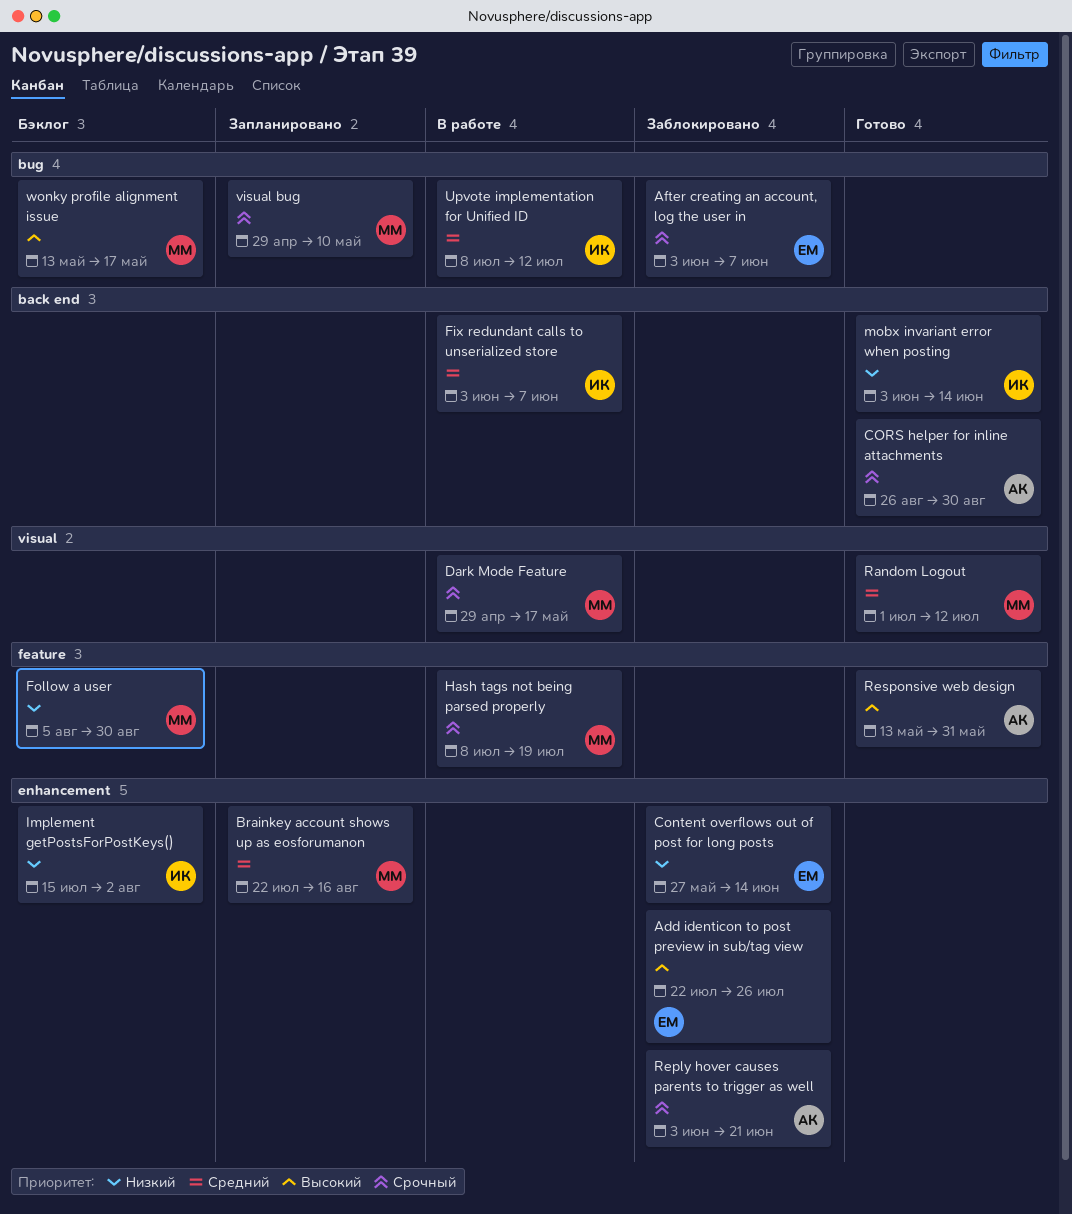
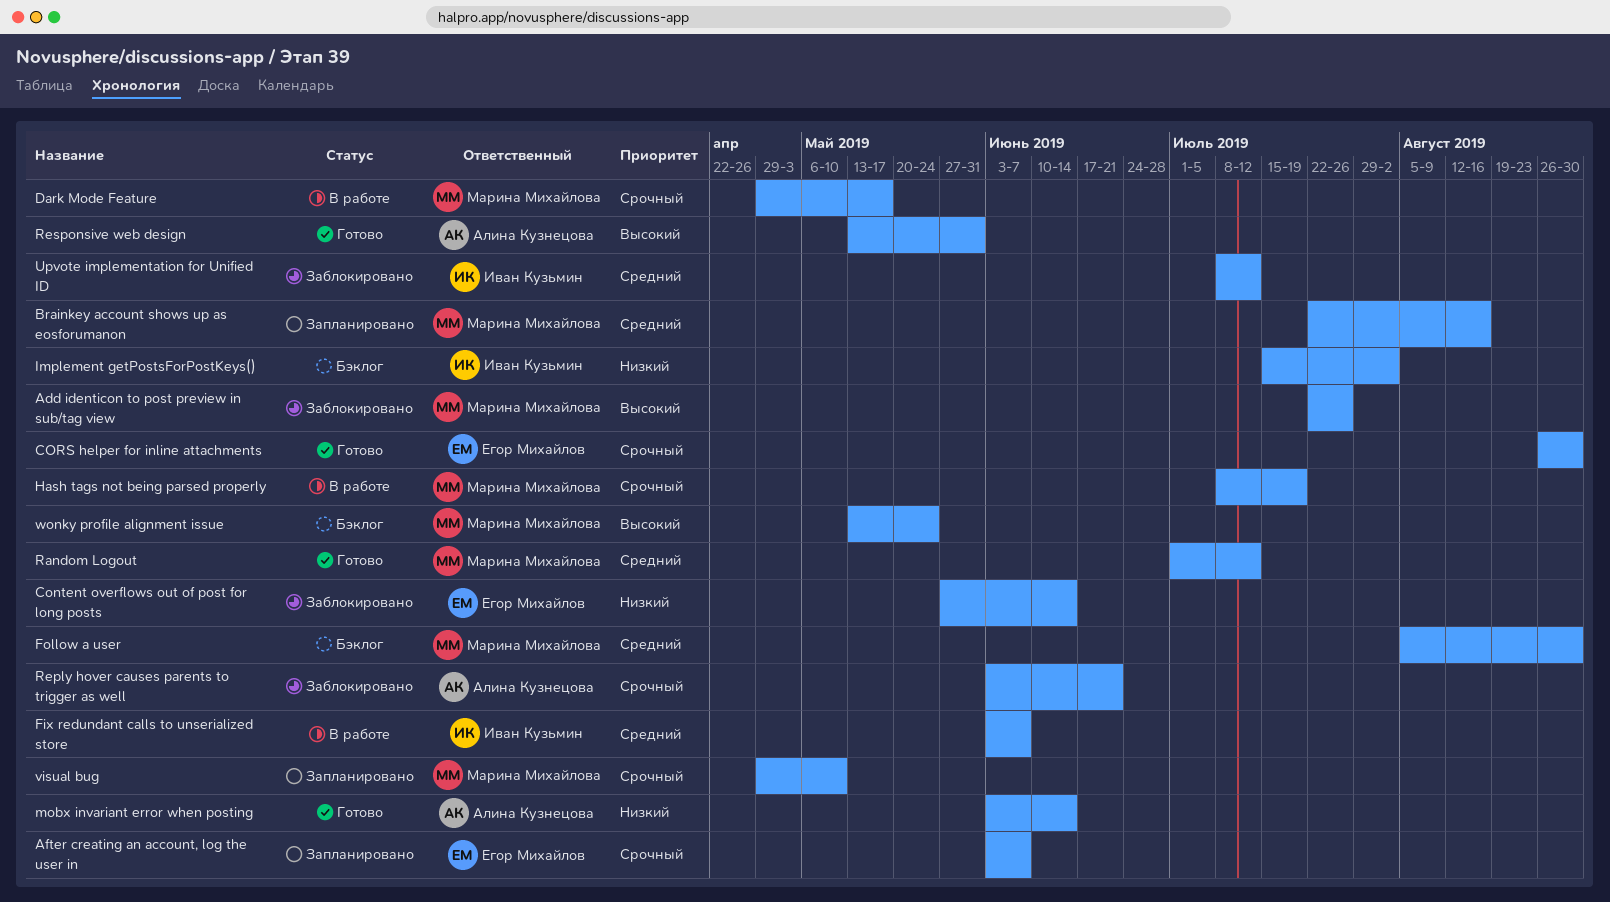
Add identicon to post preview in sub/tag view, owner: Егор Михайлов -> Марина Михайлова
After creating an account, log the user in, status: Заблокировано -> Запланировано
CORS helper for inline attachments, owner: Алина Кузнецова -> Егор Михайлов
Follow a user, priority: Низкий -> Средний
mobx invariant error when posting, owner: Иван Кузьмин -> Алина Кузнецова
Upvote implementation for Unified ID, status: В работе -> Заблокировано
wonky profile alignment issue, due: May 17 -> May 24

